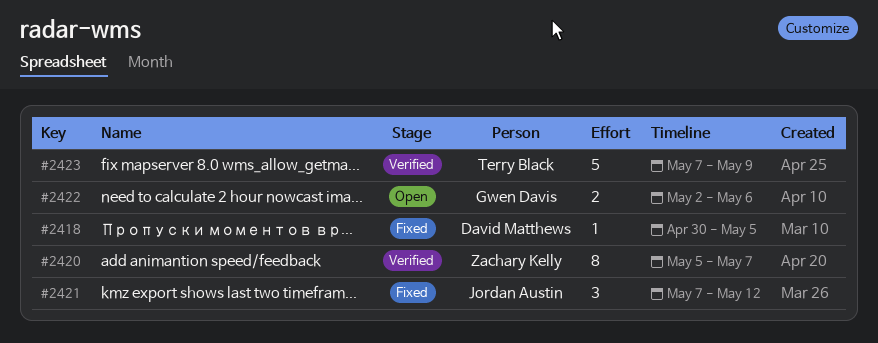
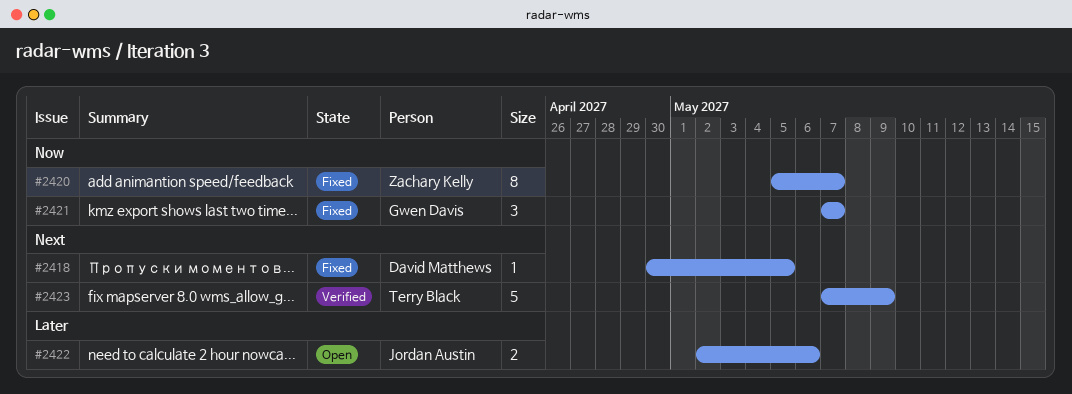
#2420, status: Verified -> Fixed
#2421, owner: Jordan Austin -> Gwen Davis
#2421, due: May 12 -> May 7
#2422, owner: Gwen Davis -> Jordan Austin

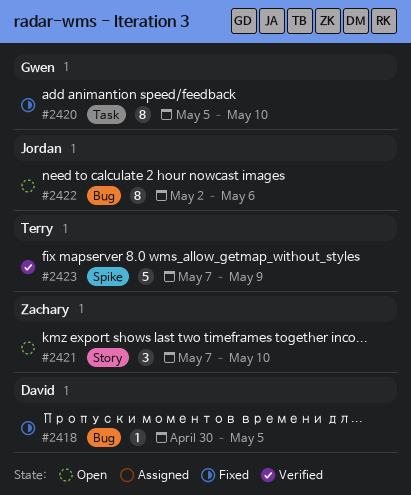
#2420, owner: Zachary Kelly -> Gwen Davis
#2420, due: May 7 -> May 10
#2421, status: Fixed -> Open
#2421, owner: Gwen Davis -> Zachary Kelly
#2421, due: May 7 -> May 10
#2422, estimate: 2 -> 8

